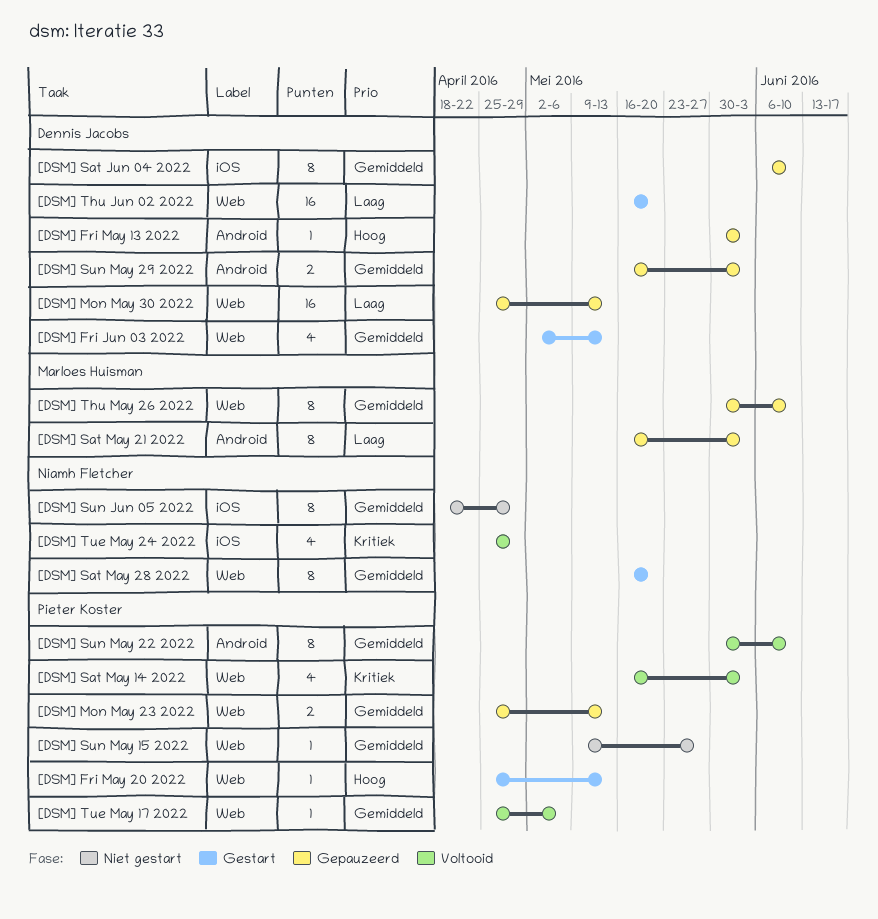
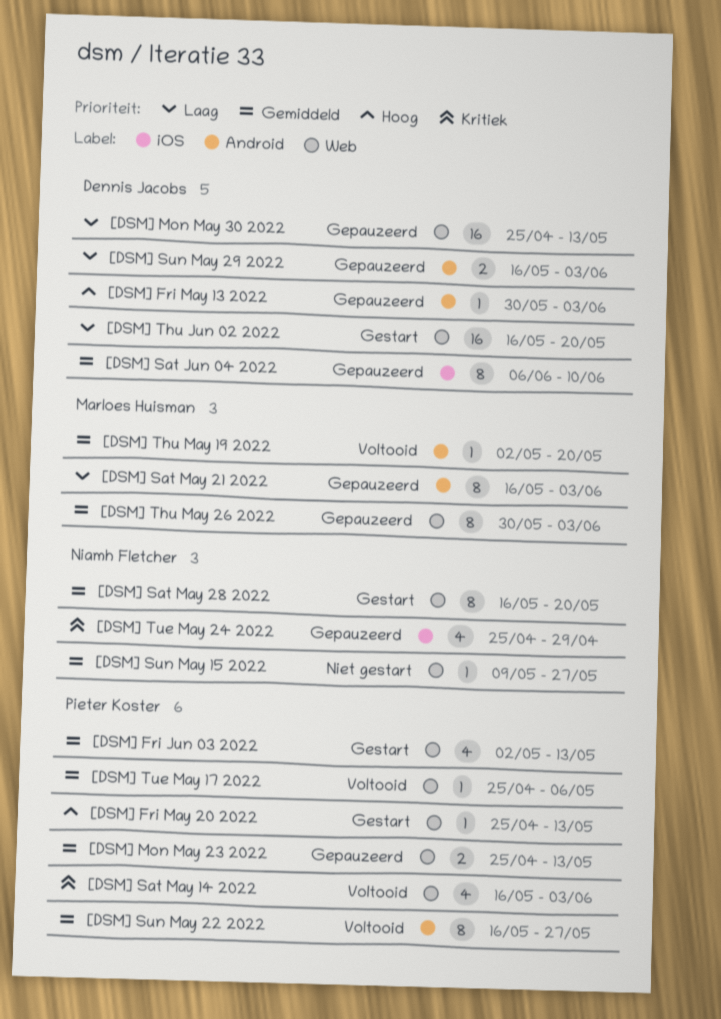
[DSM] Fri Jun 03 2022, owner: Dennis Jacobs -> Pieter Koster
[DSM] Sun Jun 05 2022: present -> none
[DSM] Sun May 15 2022, owner: Pieter Koster -> Niamh Fletcher
[DSM] Sun May 22 2022, start: May 30 -> May 16
[DSM] Sun May 22 2022, due: Jun 10 -> May 27
[DSM] Sun May 29 2022, priority: Gemiddeld -> Laag
[DSM] Thu May 19 2022: none -> present
[DSM] Thu May 26 2022, due: Jun 10 -> Jun 3
[DSM] Tue May 24 2022, status: Voltooid -> Gepauzeerd

